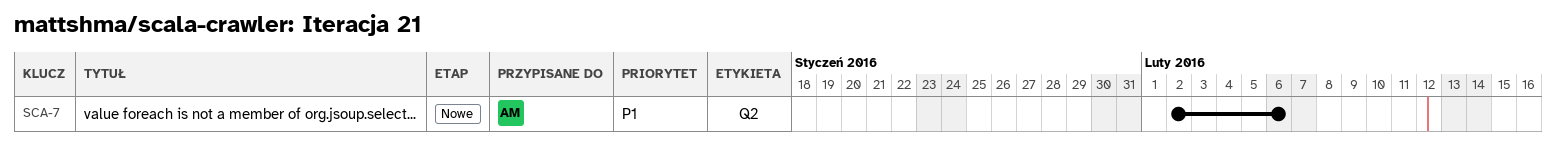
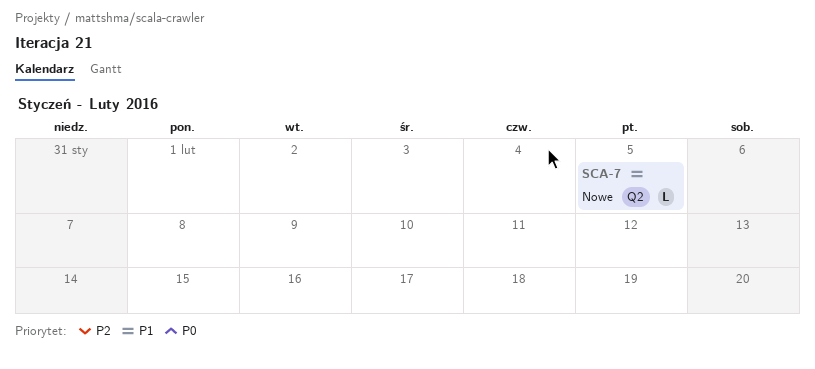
SCA-7, due: Feb 6 -> Feb 5

